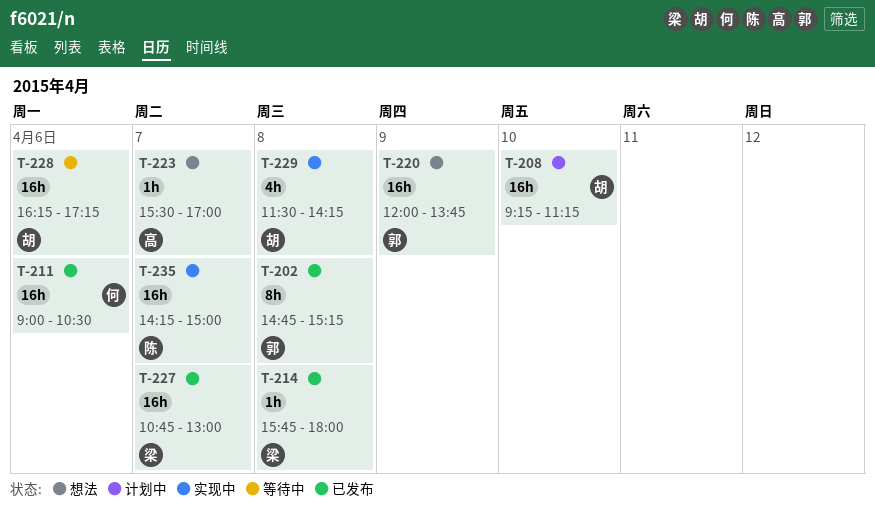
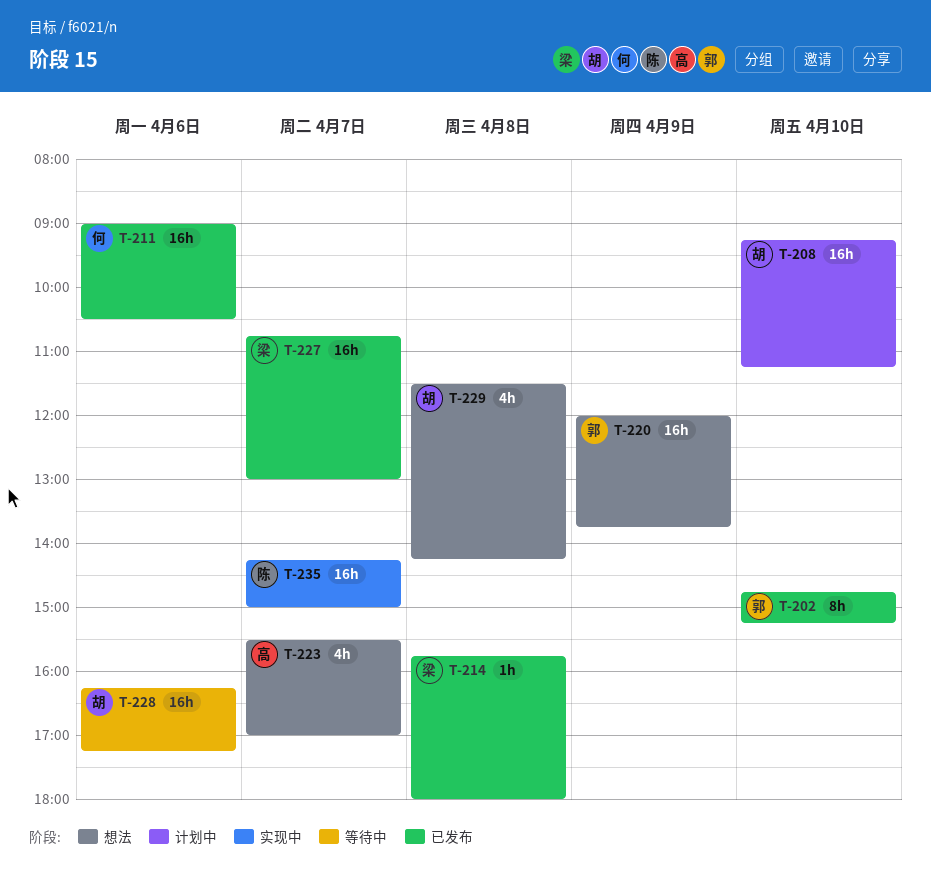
T-202, day: Apr 8 -> Apr 10
T-223, estimate: 1h -> 4h
T-229, status: 实现中 -> 想法

